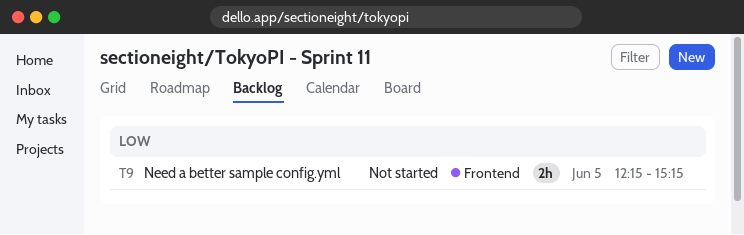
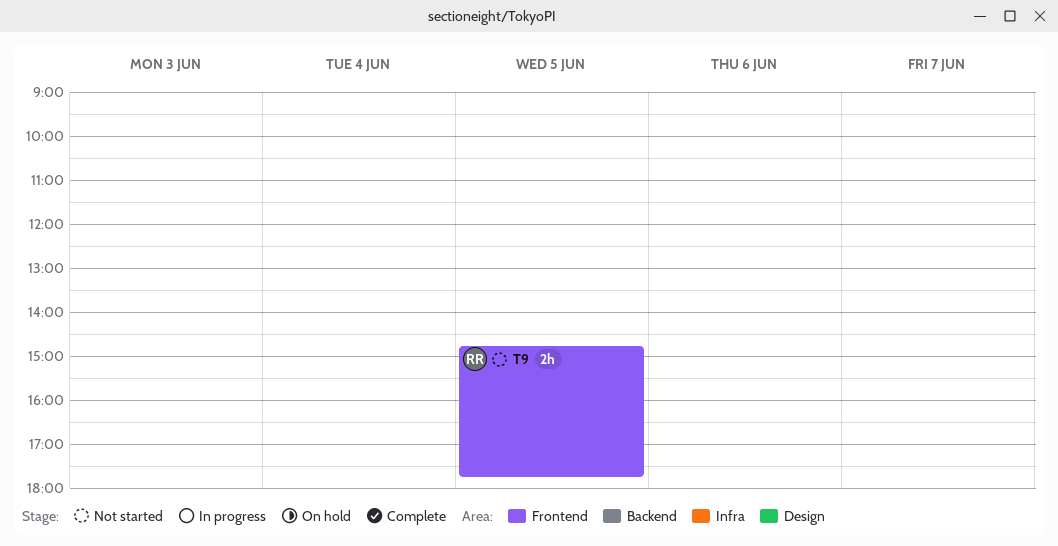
T9, begins: 12:15 -> 14:45
T9, ends: 15:15 -> 17:45

